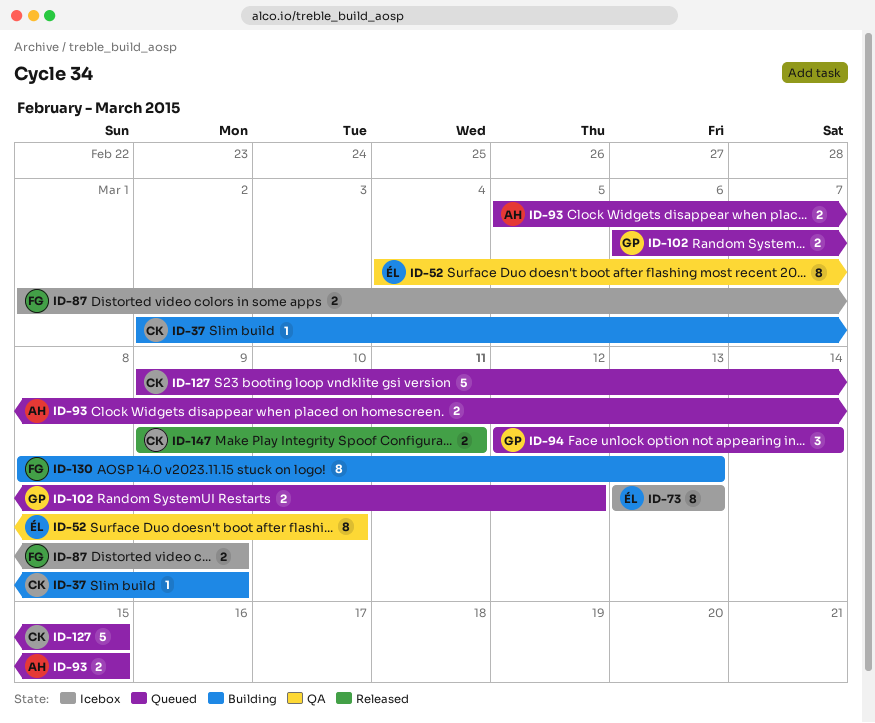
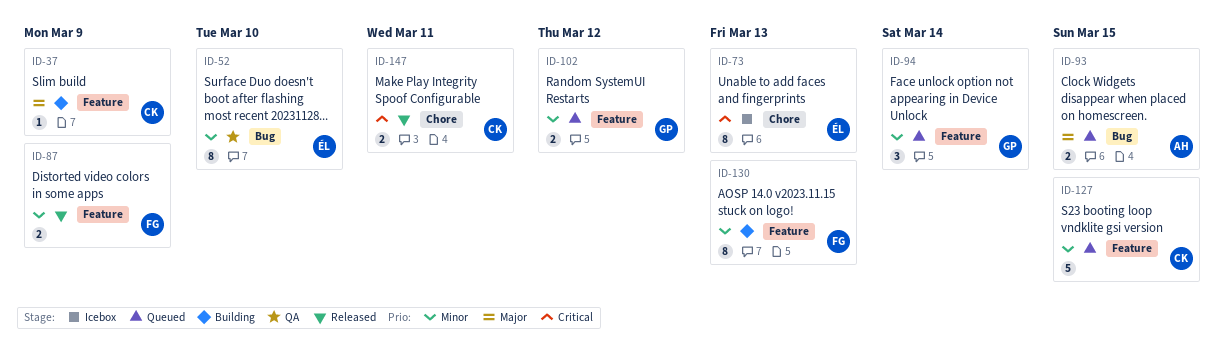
ID-87, status: Icebox -> Released

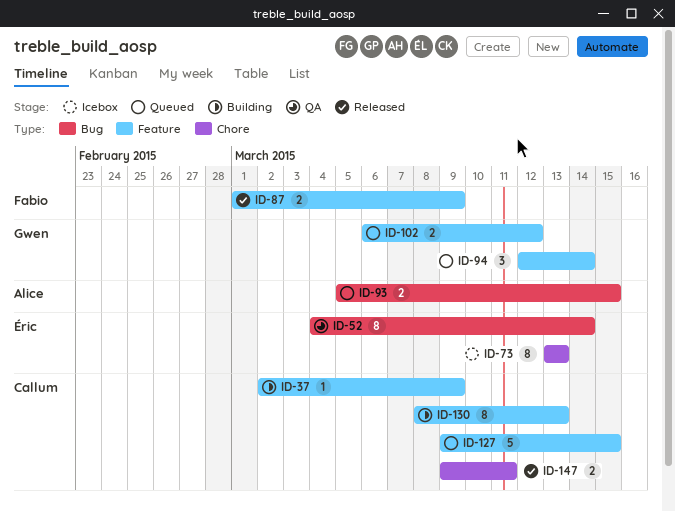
ID-52, due: Mar 10 -> Mar 14
ID-130, owner: Fabio -> Callum

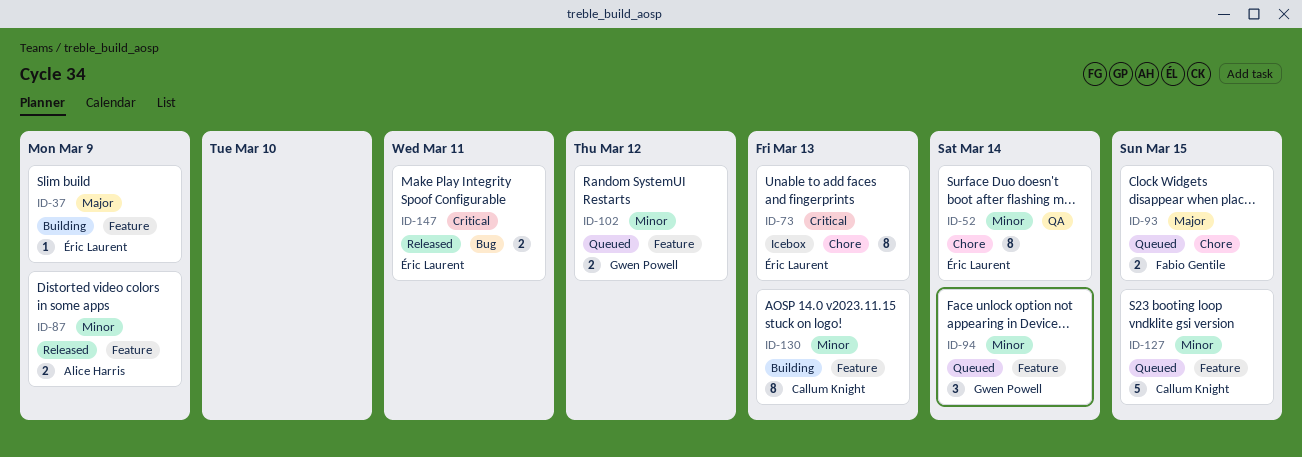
ID-37, owner: Callum Knight -> Éric Laurent
ID-52, label: Bug -> Chore
ID-87, owner: Fabio Gentile -> Alice Harris
ID-93, owner: Alice Harris -> Fabio Gentile
ID-93, label: Bug -> Chore
ID-147, owner: Callum Knight -> Éric Laurent
ID-147, label: Chore -> Bug

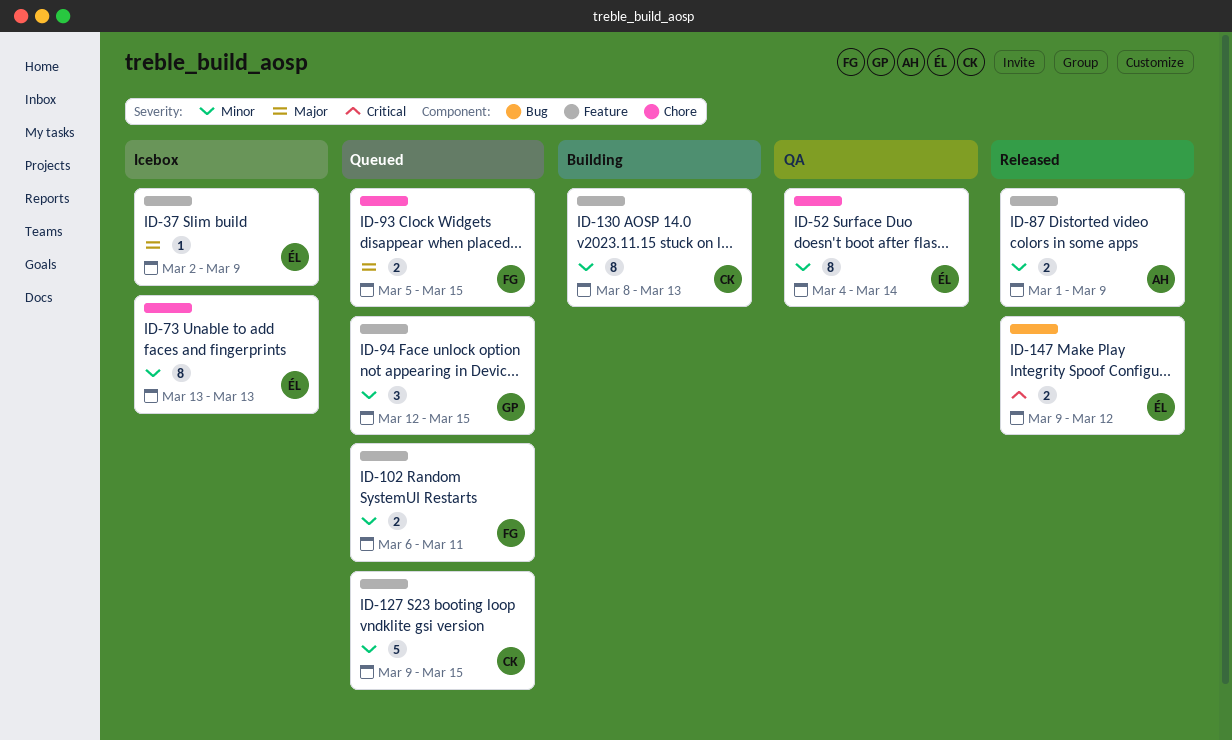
ID-37, status: Building -> Icebox
ID-73, priority: Critical -> Minor
ID-94, due: Mar 14 -> Mar 15
ID-102, owner: Gwen Powell -> Fabio Gentile
ID-102, due: Mar 12 -> Mar 11
ID-147, due: Mar 11 -> Mar 12

